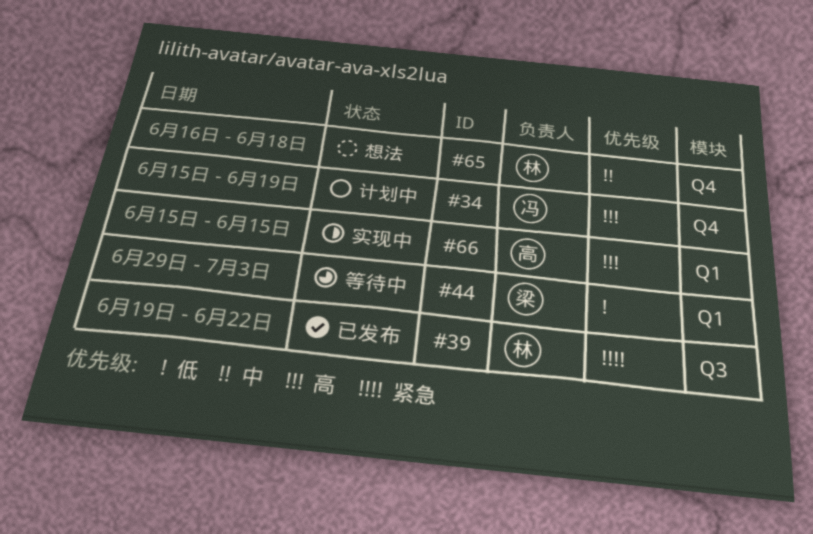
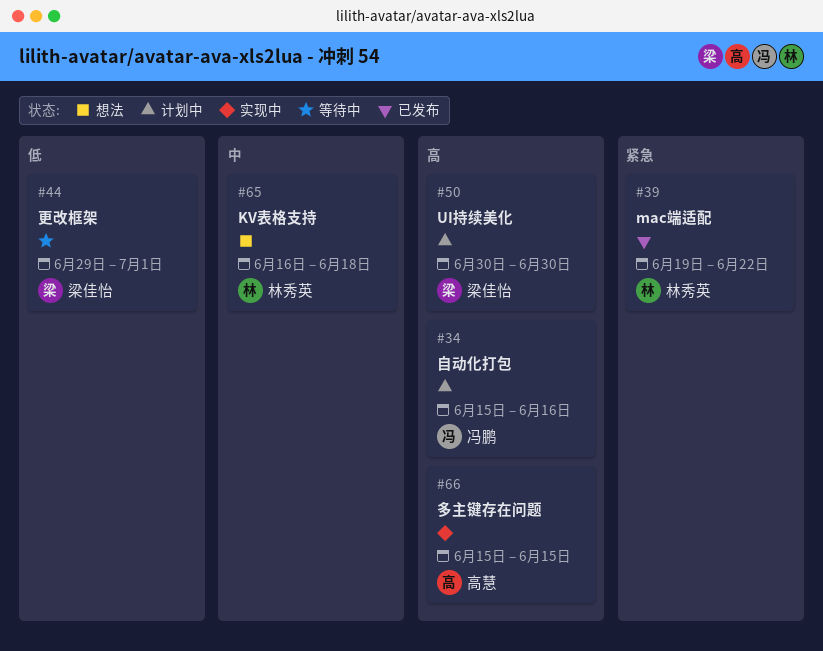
#34, due: Jun 19 -> Jun 16
#44, due: Jul 3 -> Jul 1
#50: none -> present

